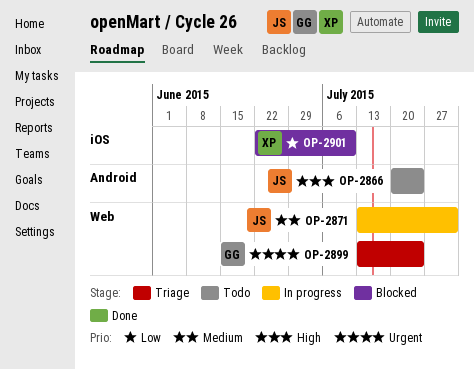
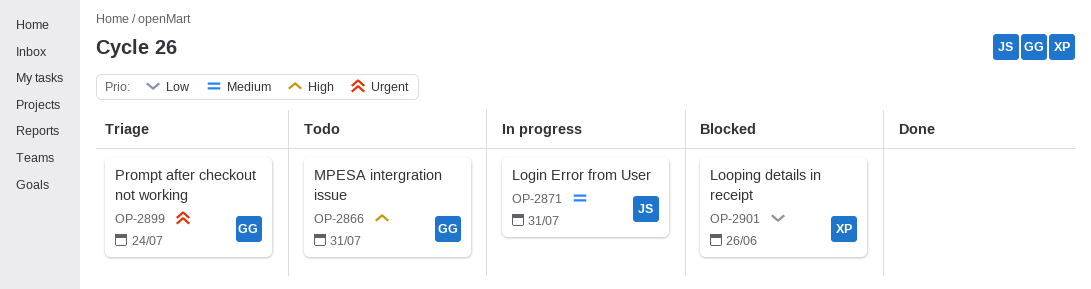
OP-2866, owner: JS -> GG
OP-2866, due: Jul 24 -> Jul 31
OP-2901, due: Jul 10 -> Jun 26

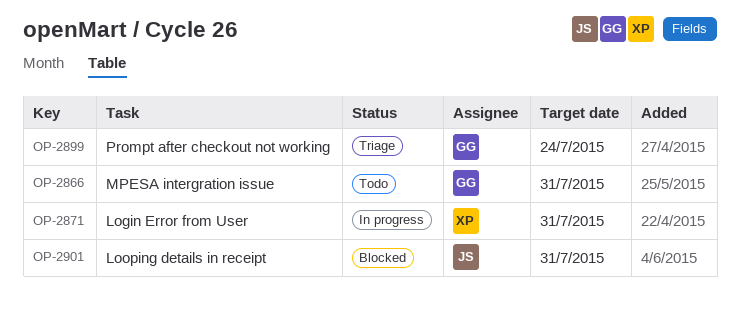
OP-2871, owner: JS -> XP
OP-2901, owner: XP -> JS
OP-2901, due: Jun 26 -> Jul 31

